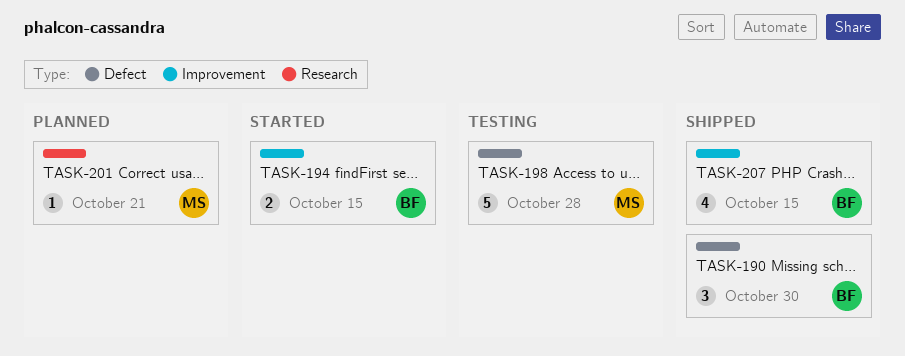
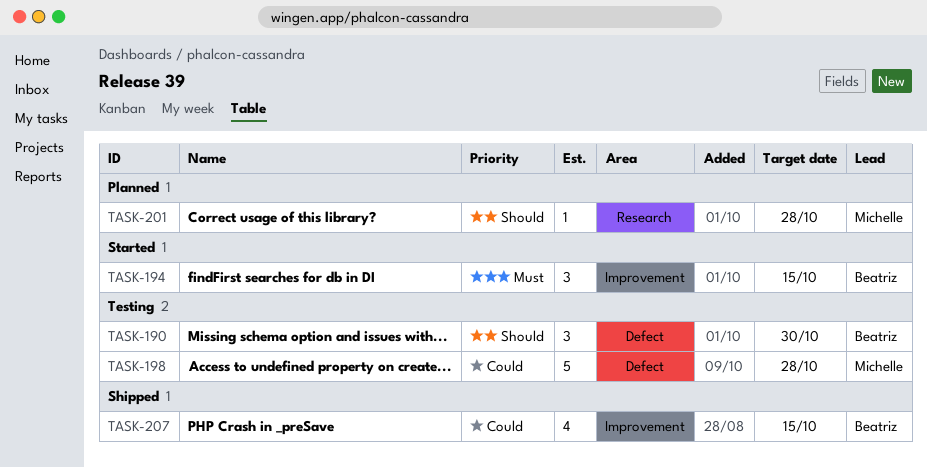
TASK-190, status: Shipped -> Testing
TASK-194, estimate: 2 -> 3
TASK-201, due: Oct 21 -> Oct 28

